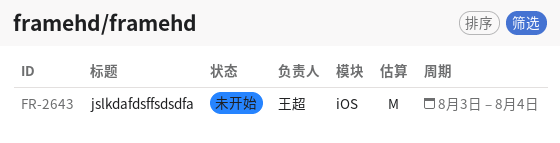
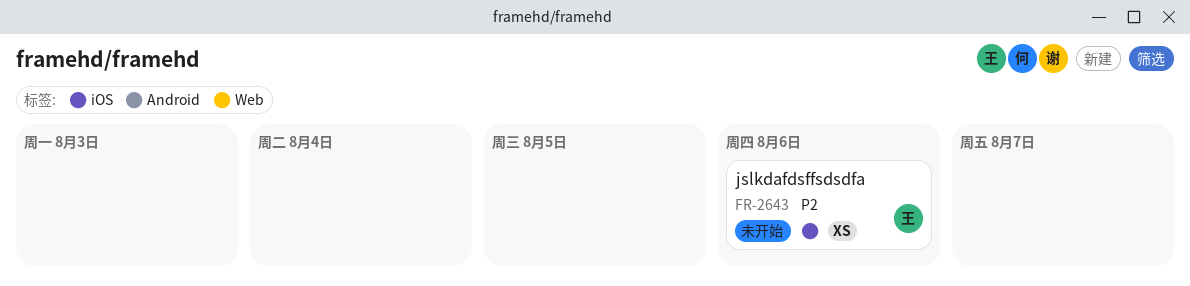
FR-2643, estimate: M -> XS
FR-2643, due: Aug 4 -> Aug 6

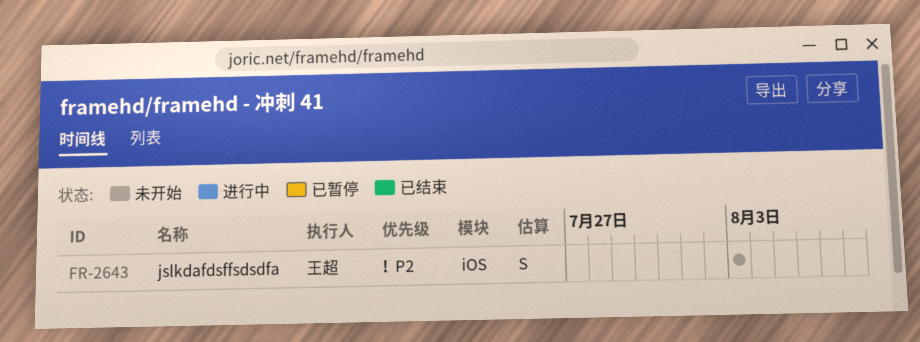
FR-2643, estimate: XS -> S
FR-2643, due: Aug 6 -> Aug 3

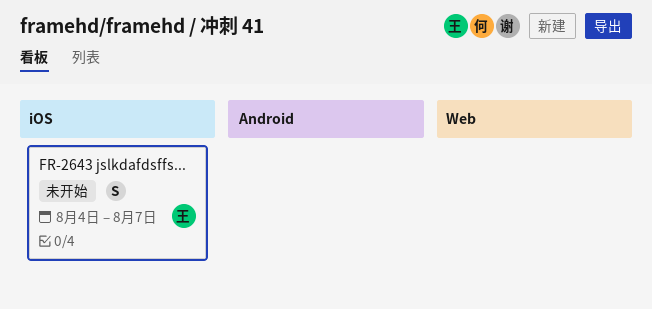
FR-2643, start: Aug 3 -> Aug 4
FR-2643, due: Aug 3 -> Aug 7

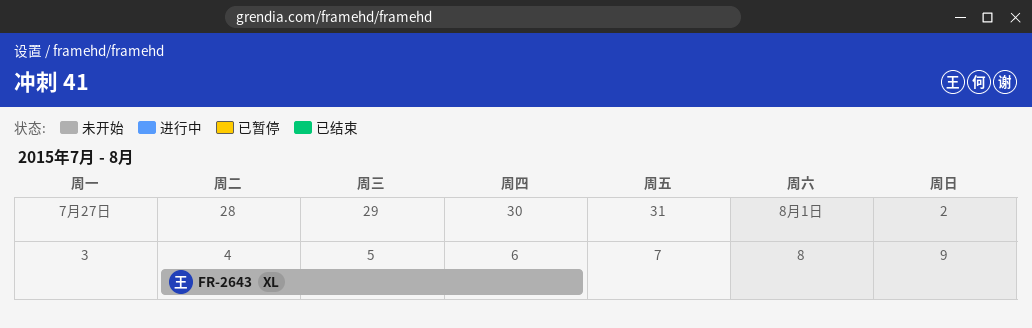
FR-2643, estimate: S -> XL
FR-2643, due: Aug 7 -> Aug 6

